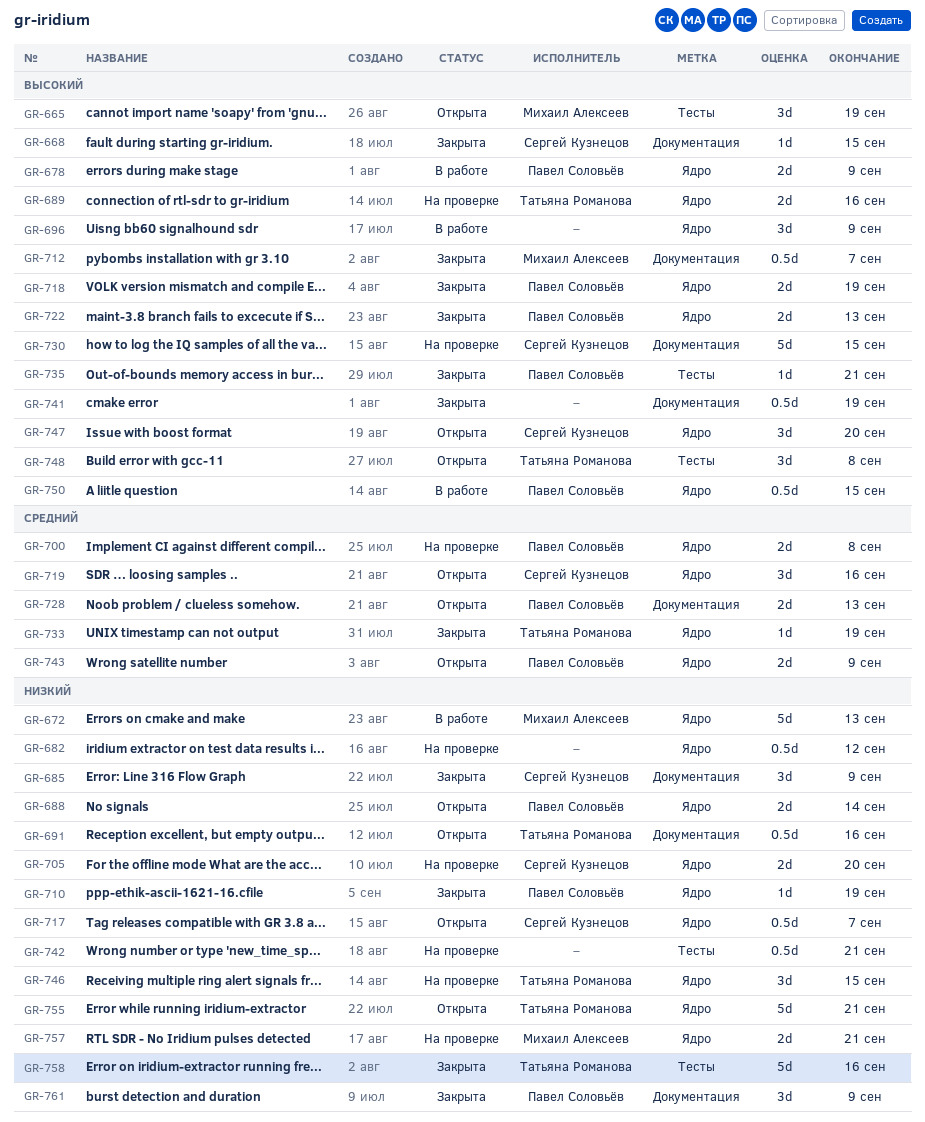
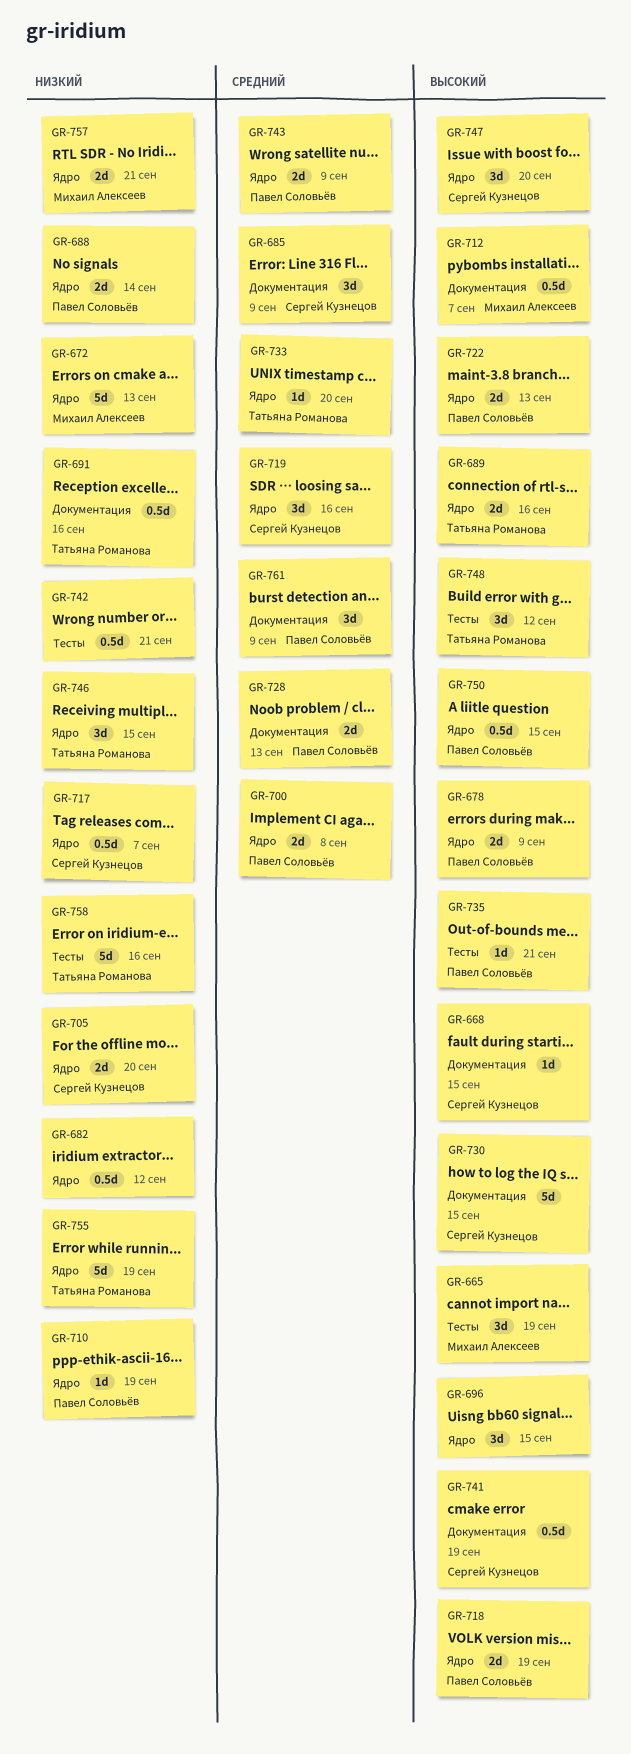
GR-685, priority: Низкий -> Средний
GR-696, due: Sep 9 -> Sep 15
GR-733, due: Sep 19 -> Sep 20
GR-741, owner: none -> Сергей Кузнецов
GR-748, due: Sep 8 -> Sep 12
GR-755, due: Sep 21 -> Sep 19
GR-761, priority: Низкий -> Средний

